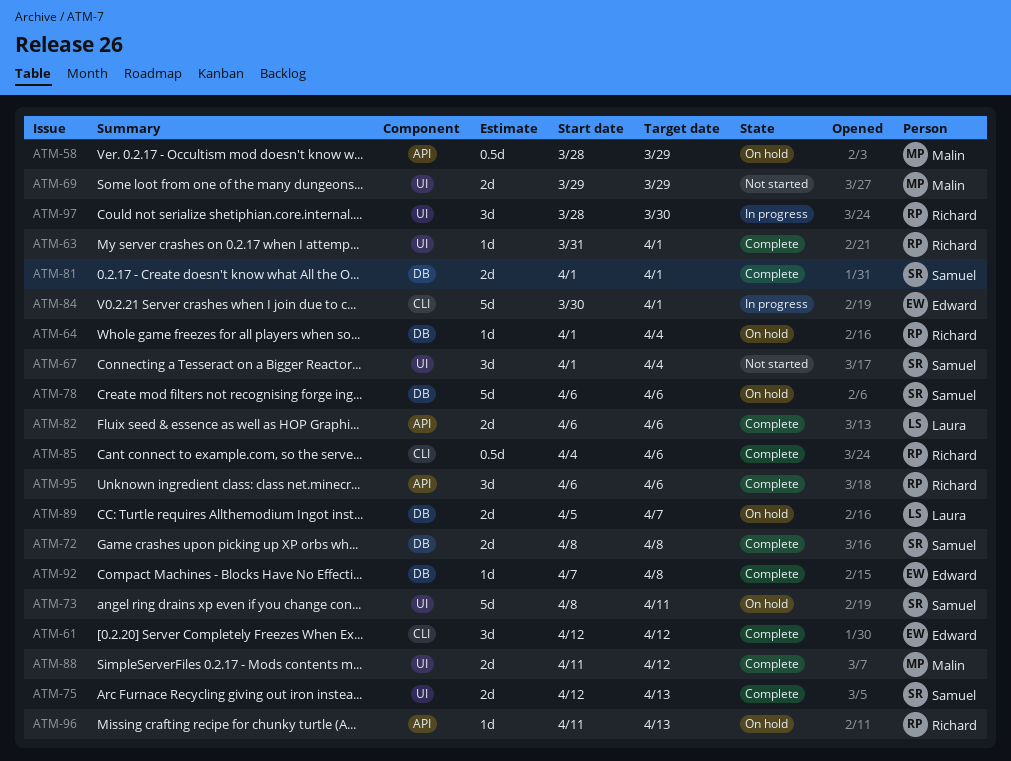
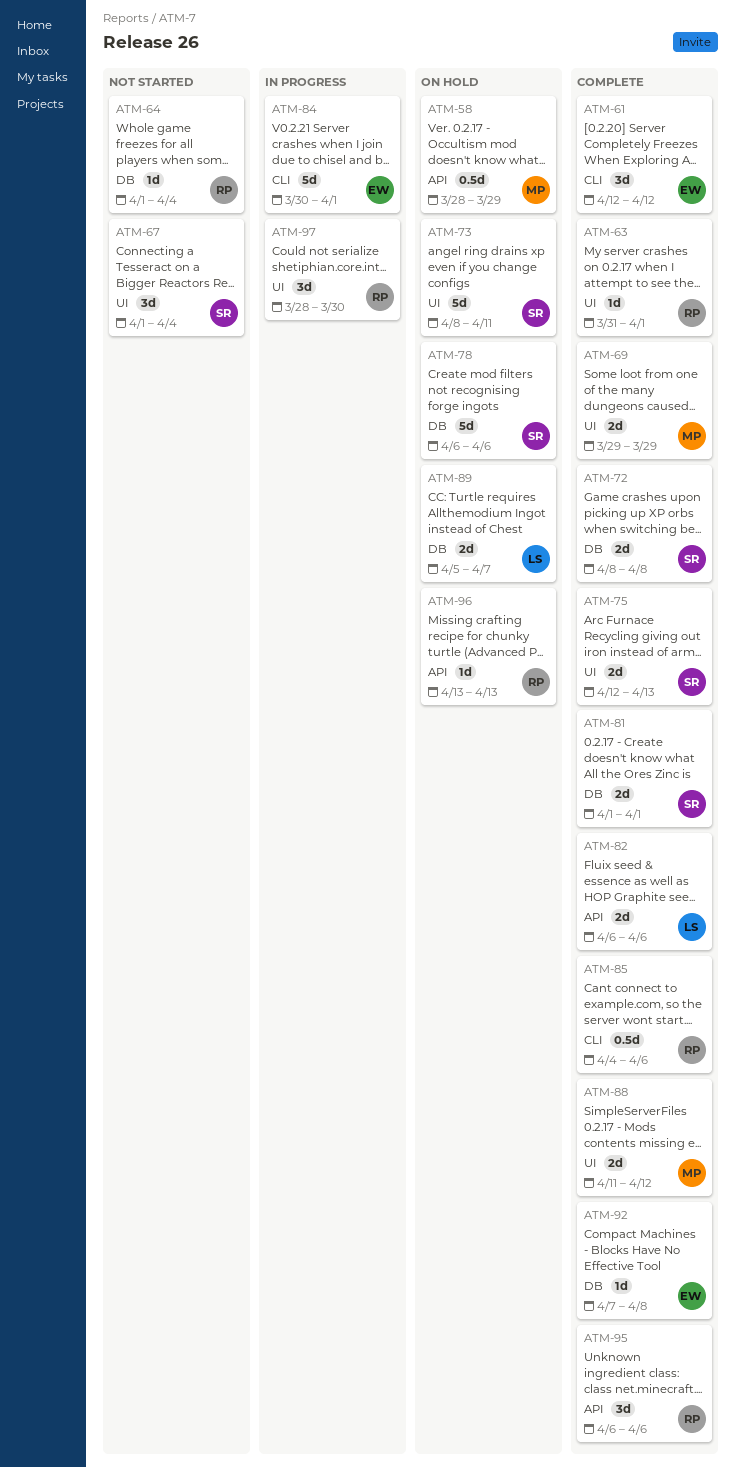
ATM-64, status: On hold -> Not started
ATM-69, status: Not started -> Complete
ATM-96, start: Apr 11 -> Apr 13

